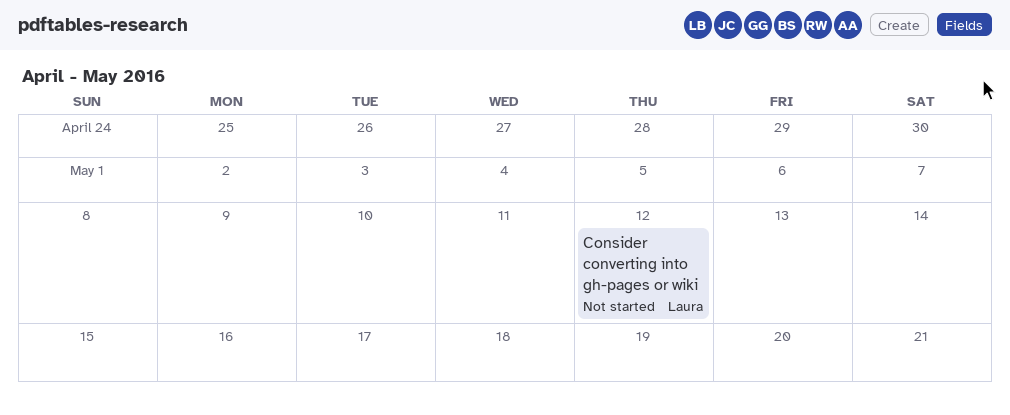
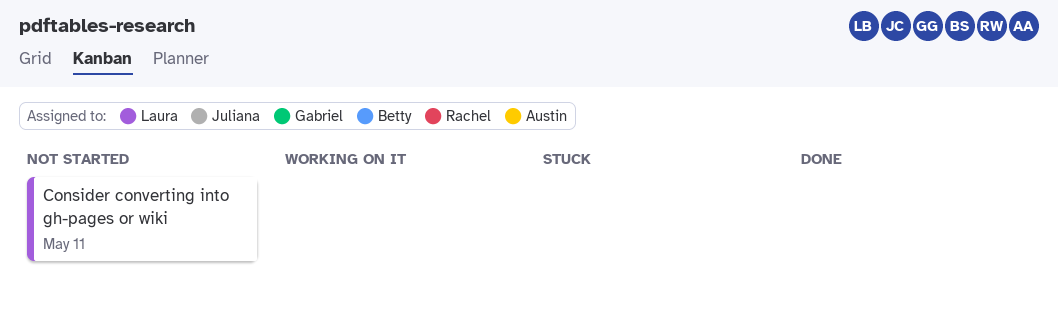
Consider converting into gh-pages or wiki, due: May 12 -> May 11

